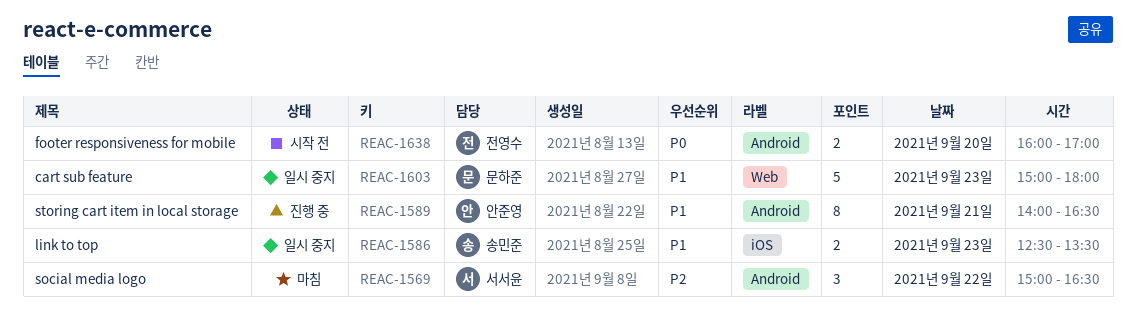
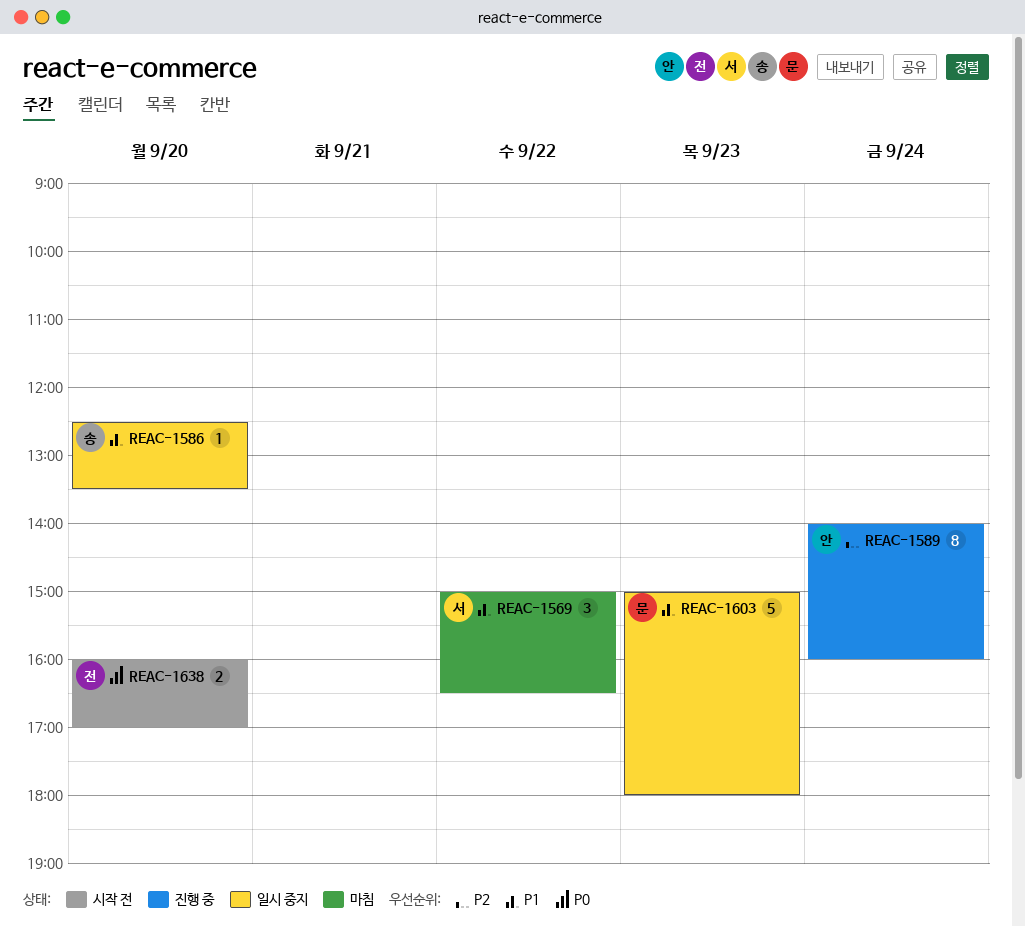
REAC-1569, priority: P2 -> P1
REAC-1586, estimate: 2 -> 1
REAC-1586, day: Sep 23 -> Sep 20
REAC-1589, priority: P1 -> P2
REAC-1589, day: Sep 21 -> Sep 24
REAC-1589, ends: 16:30 -> 16:00

